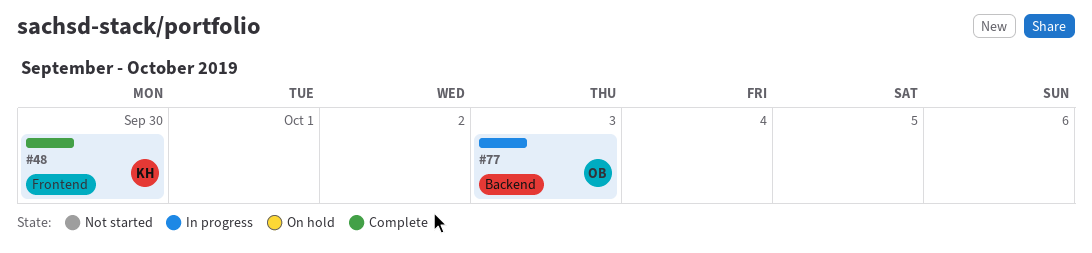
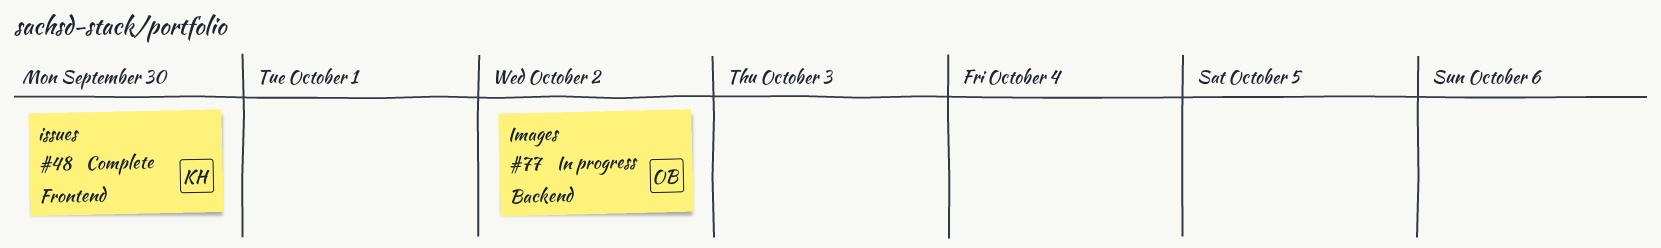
#77, due: Oct 3 -> Oct 2

